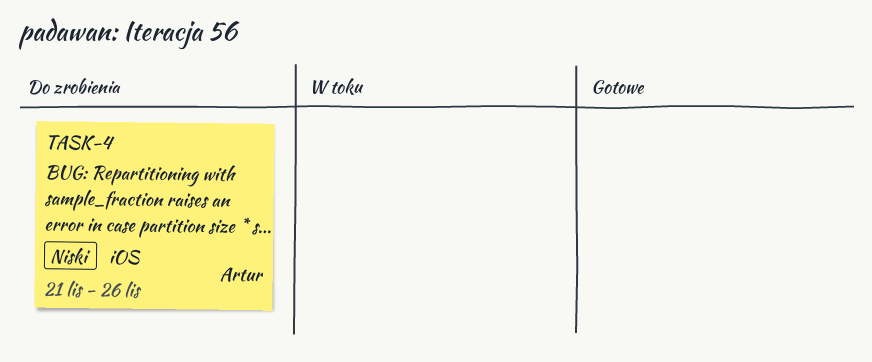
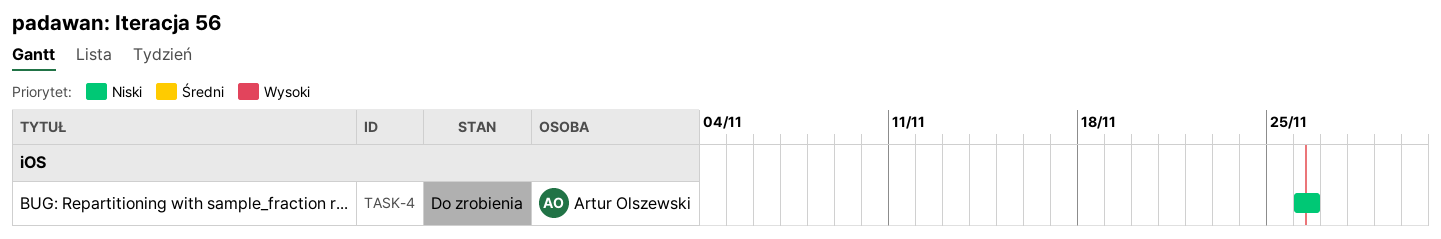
TASK-4, start: Nov 21 -> Nov 26

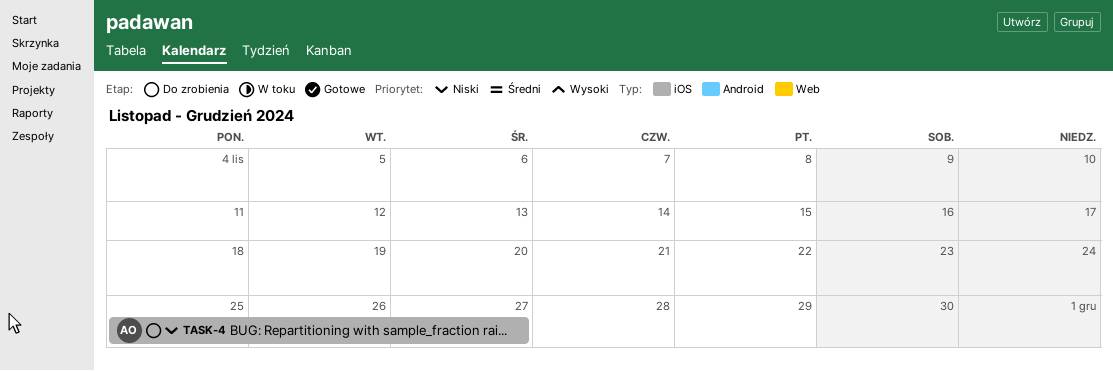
TASK-4, start: Nov 26 -> Nov 25
TASK-4, due: Nov 26 -> Nov 27

